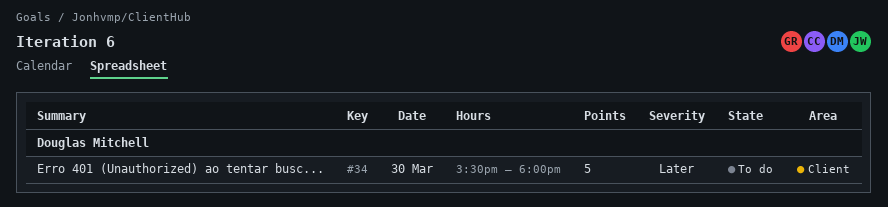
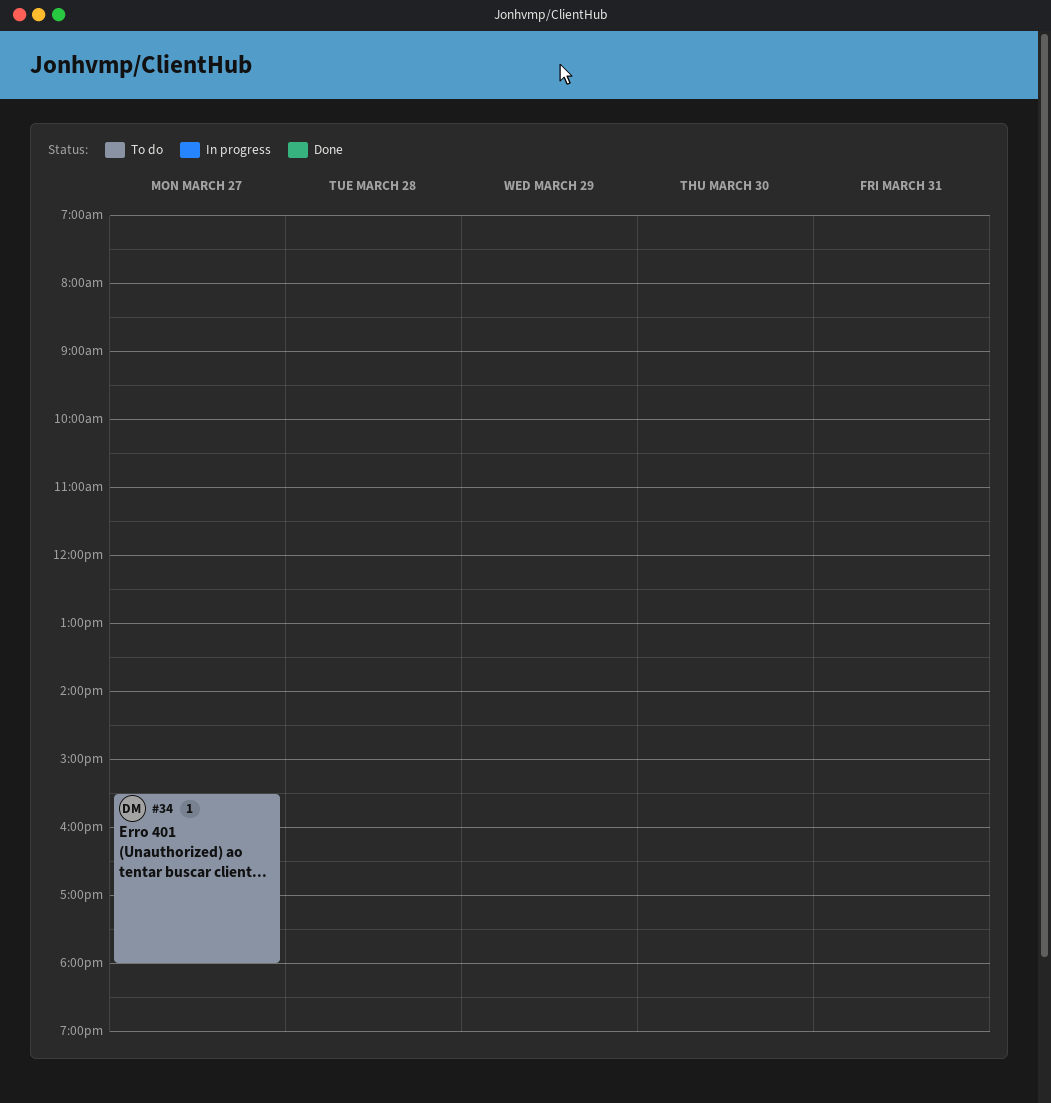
#34, estimate: 5 -> 1
#34, day: Mar 30 -> Mar 27

